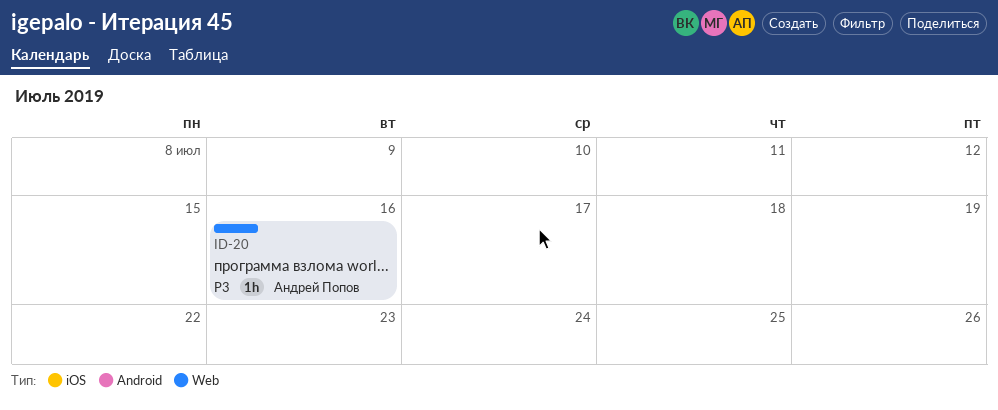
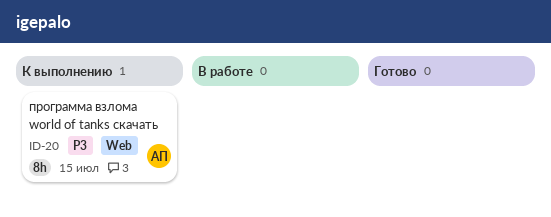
ID-20, estimate: 1h -> 8h
ID-20, due: Jul 16 -> Jul 15

